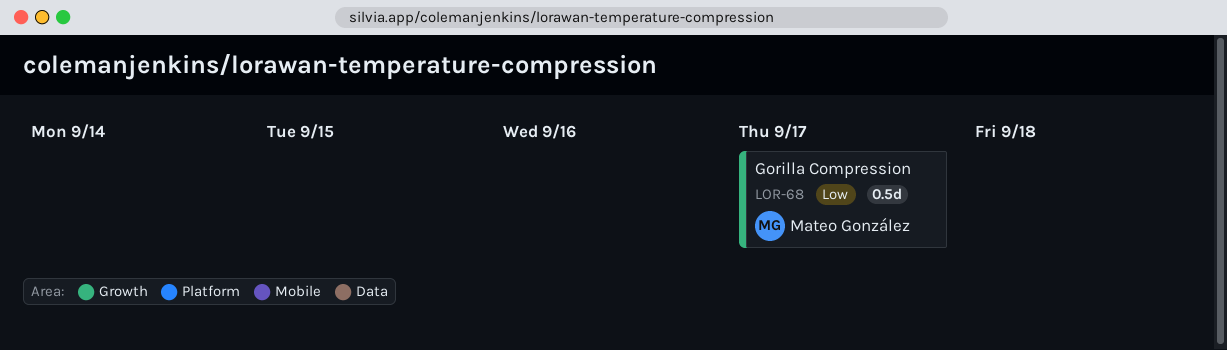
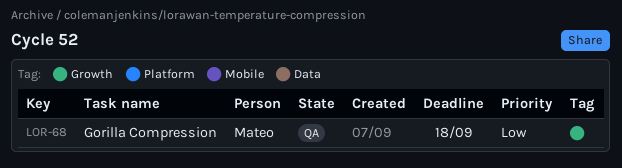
LOR-68, due: Sep 17 -> Sep 18

